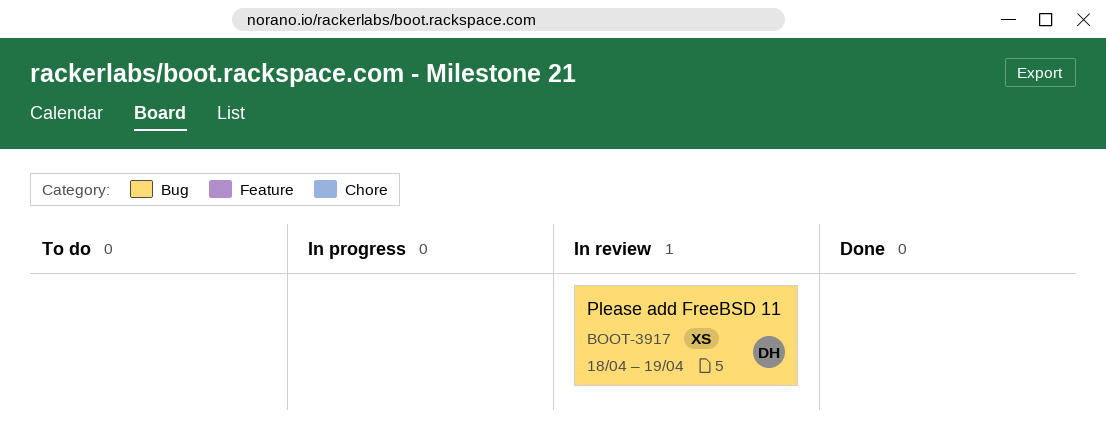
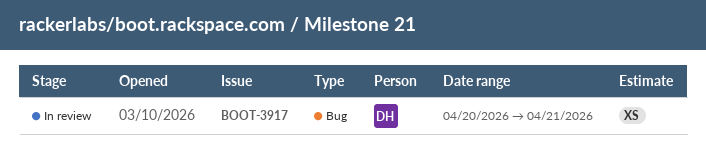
BOOT-3917, start: Apr 18 -> Apr 20
BOOT-3917, due: Apr 19 -> Apr 21

